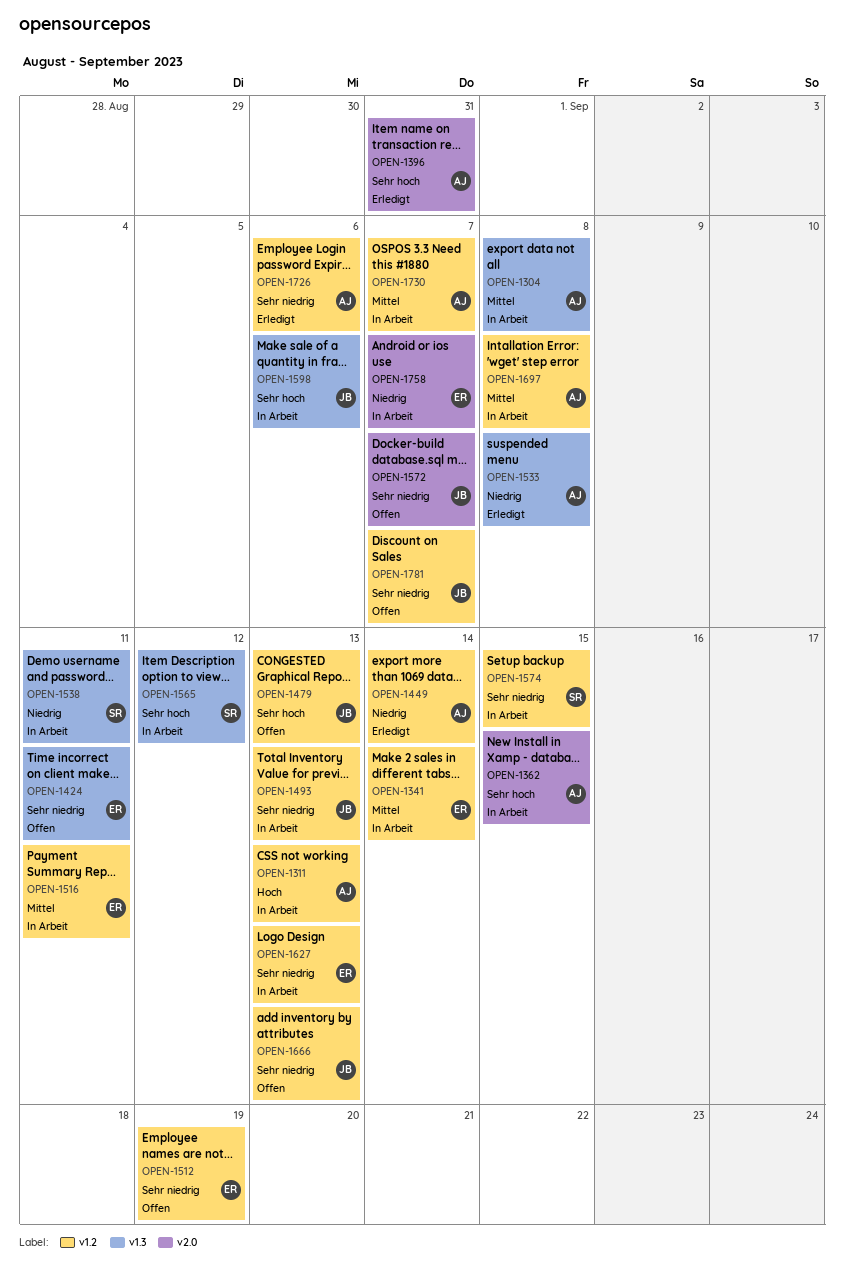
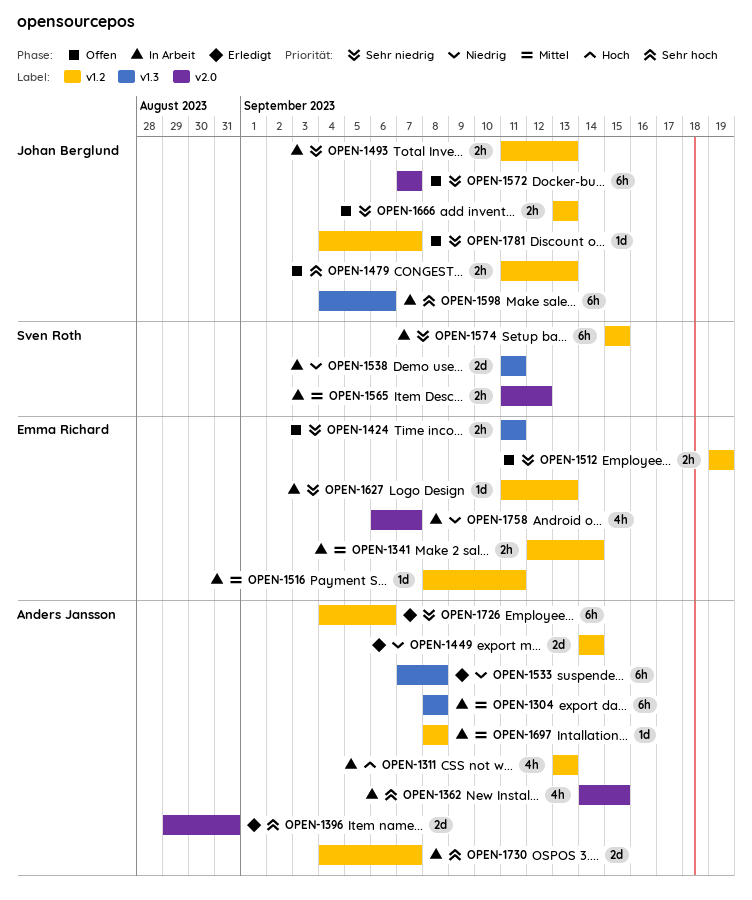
OPEN-1565, priority: Sehr hoch -> Mittel
OPEN-1565, label: v1.3 -> v2.0
OPEN-1730, priority: Mittel -> Sehr hoch

